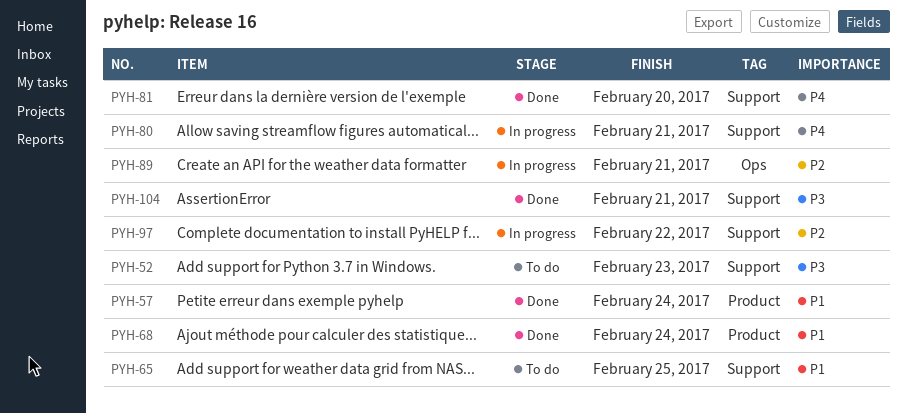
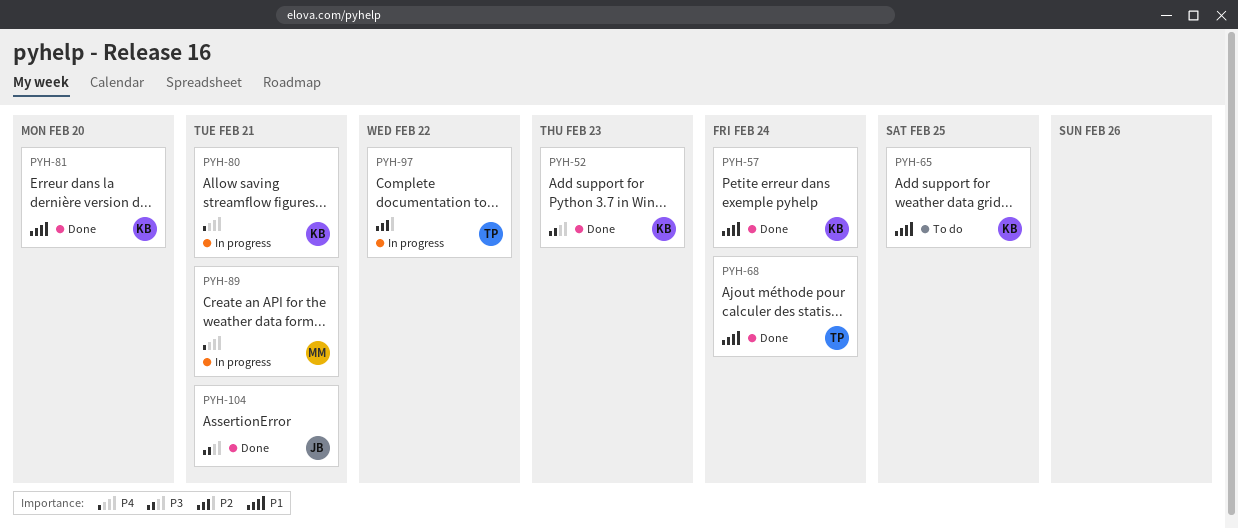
PYH-52, status: To do -> Done
PYH-81, priority: P4 -> P1
PYH-89, priority: P2 -> P4

